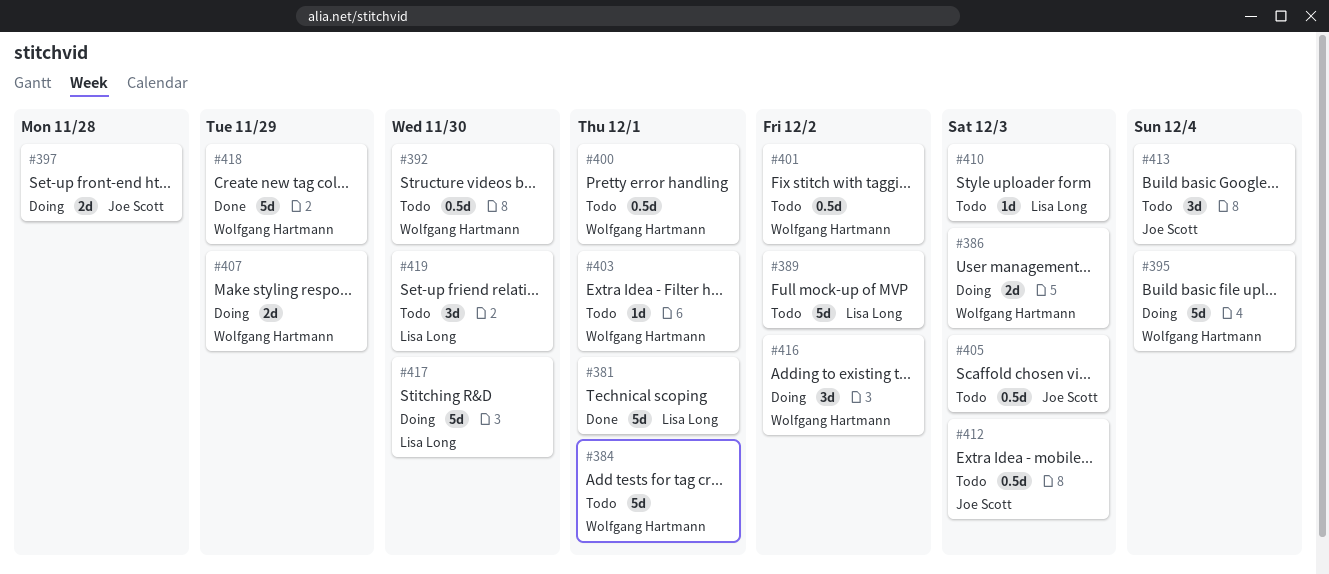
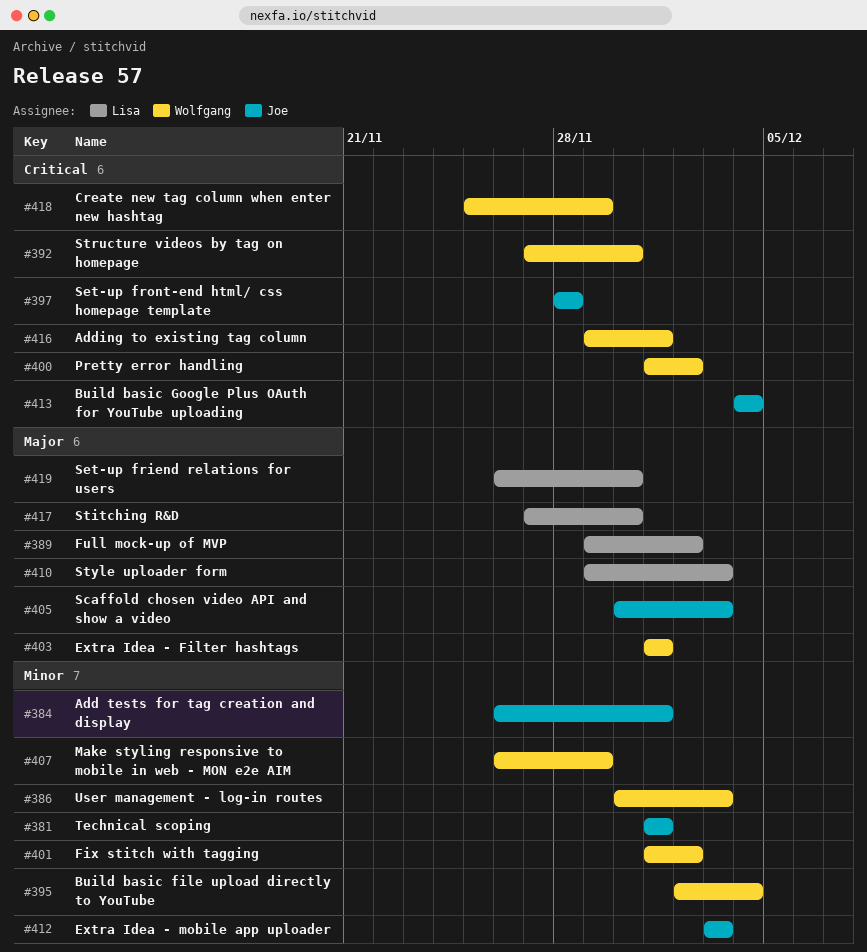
#381, owner: Lisa Long -> Joe Scott
#384, owner: Wolfgang Hartmann -> Joe Scott
#400, due: Dec 1 -> Dec 2
#416, due: Dec 2 -> Dec 1

